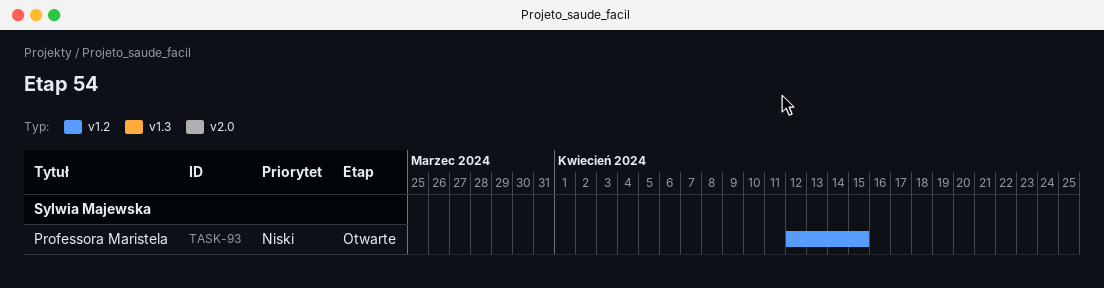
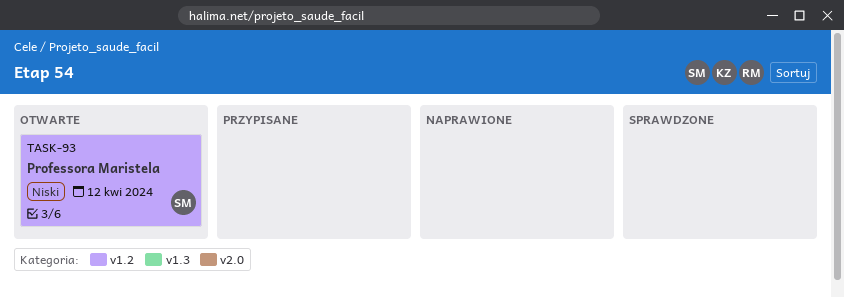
TASK-93, due: Apr 15 -> Apr 12

